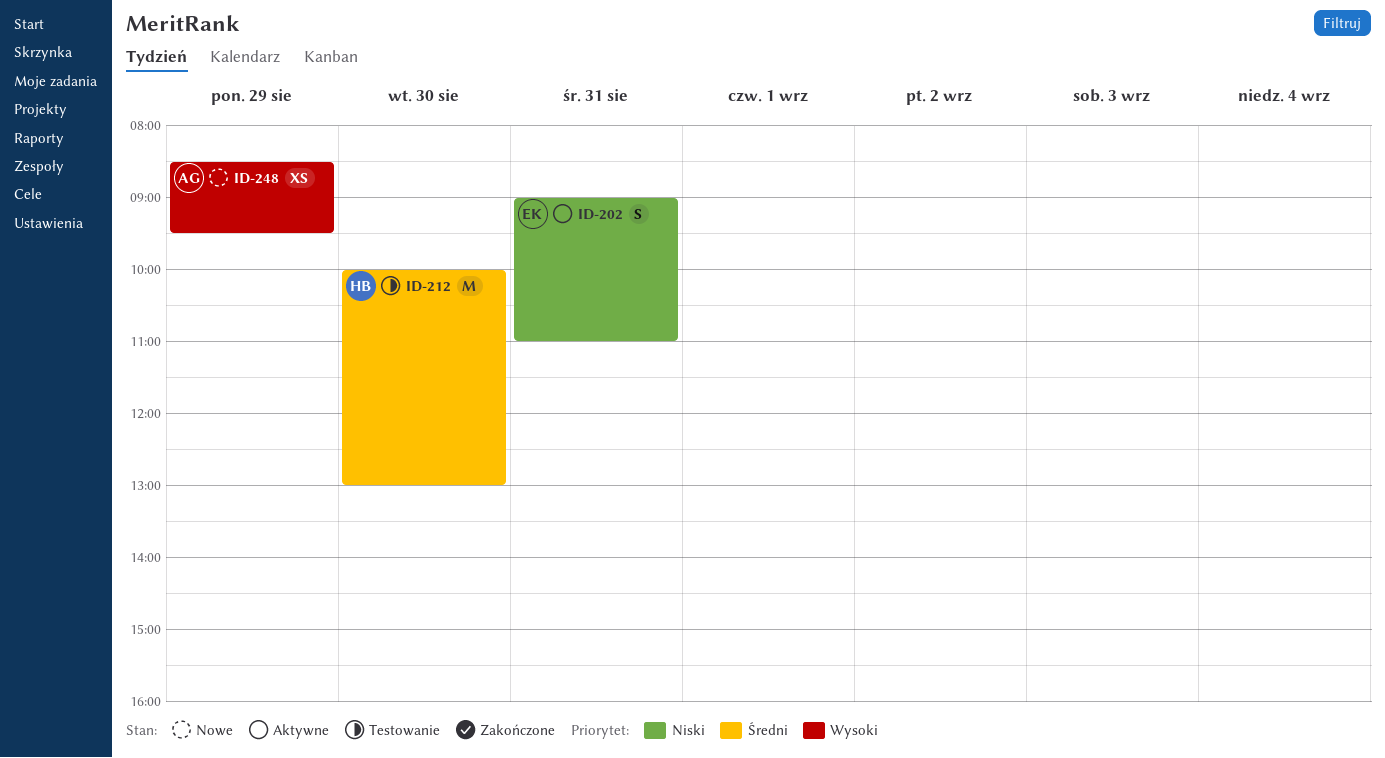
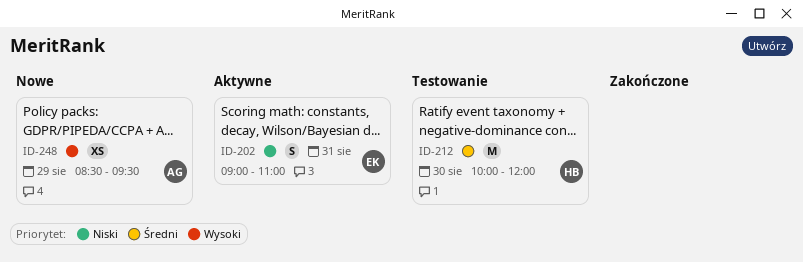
ID-212, ends: 13:00 -> 12:00

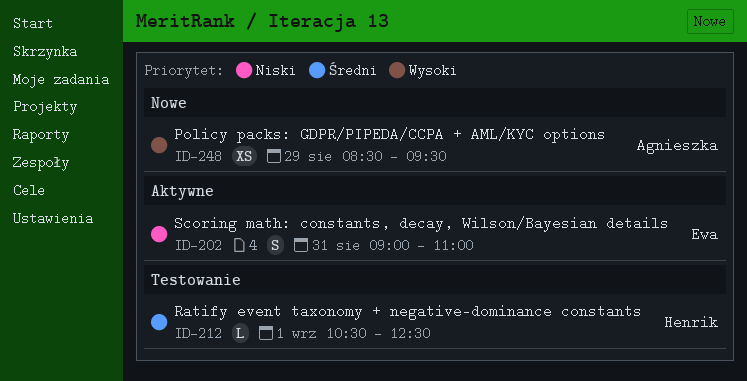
ID-212, estimate: M -> L
ID-212, day: Aug 30 -> Sep 1
ID-212, begins: 10:00 -> 10:30
ID-212, ends: 12:00 -> 12:30

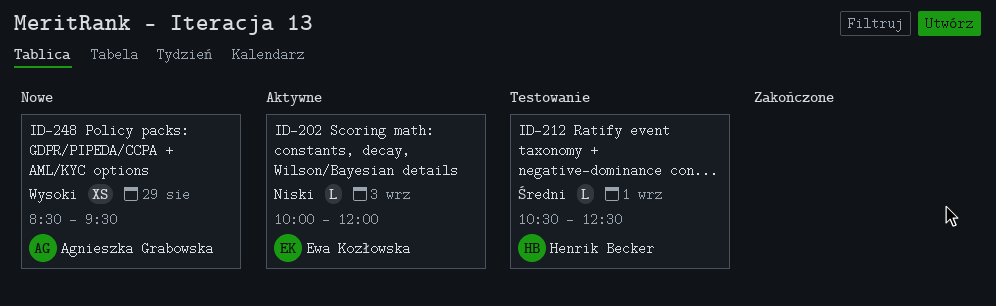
ID-202, estimate: S -> L
ID-202, day: Aug 31 -> Sep 3
ID-202, begins: 09:00 -> 10:00
ID-202, ends: 11:00 -> 12:00

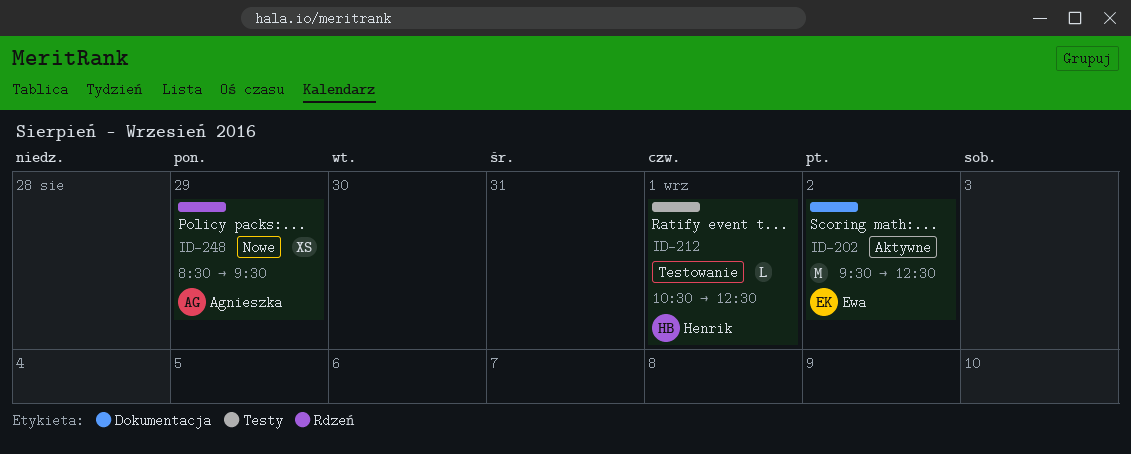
ID-202, estimate: L -> M
ID-202, day: Sep 3 -> Sep 2
ID-202, begins: 10:00 -> 09:30
ID-202, ends: 12:00 -> 12:30

